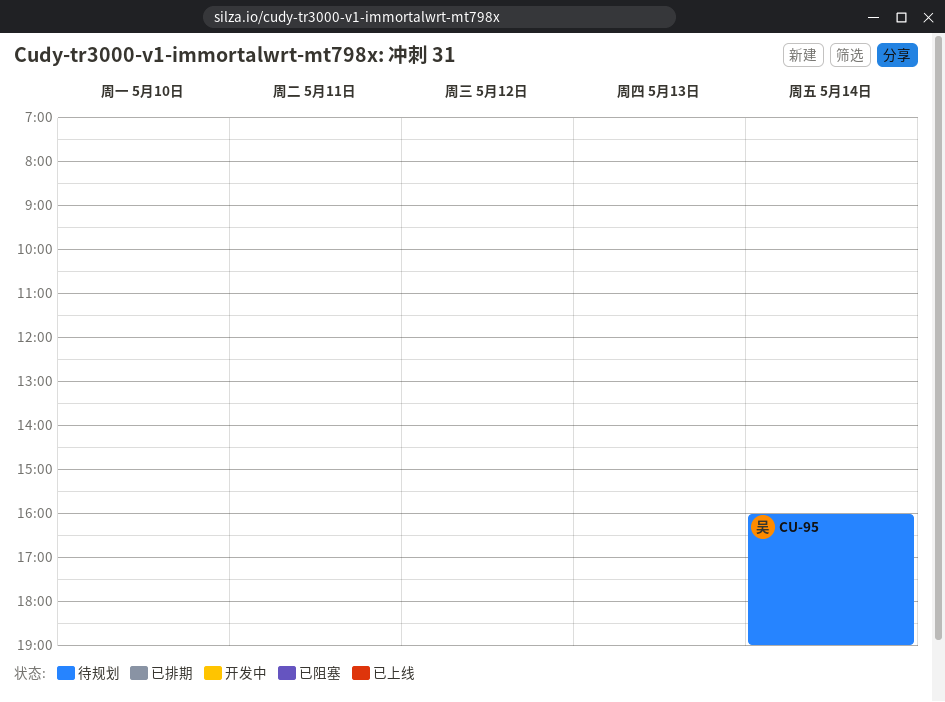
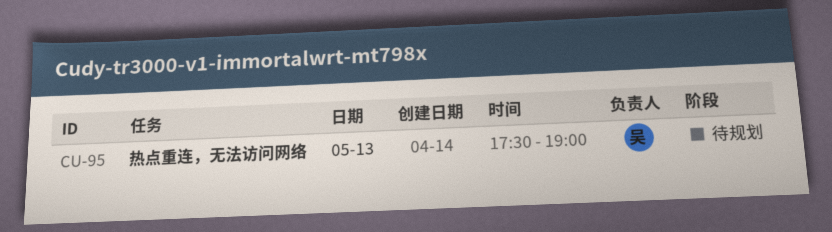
CU-95, day: May 14 -> May 13
CU-95, begins: 16:00 -> 17:30

